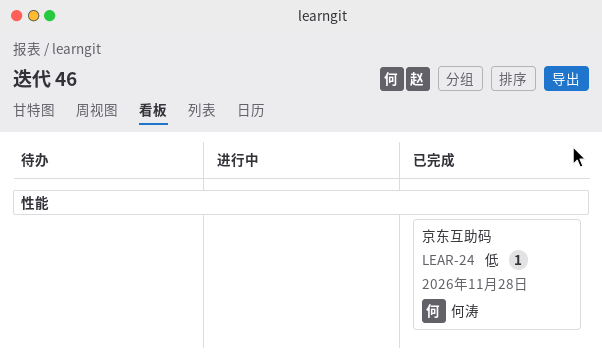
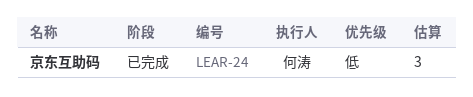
LEAR-24, estimate: 1 -> 3

